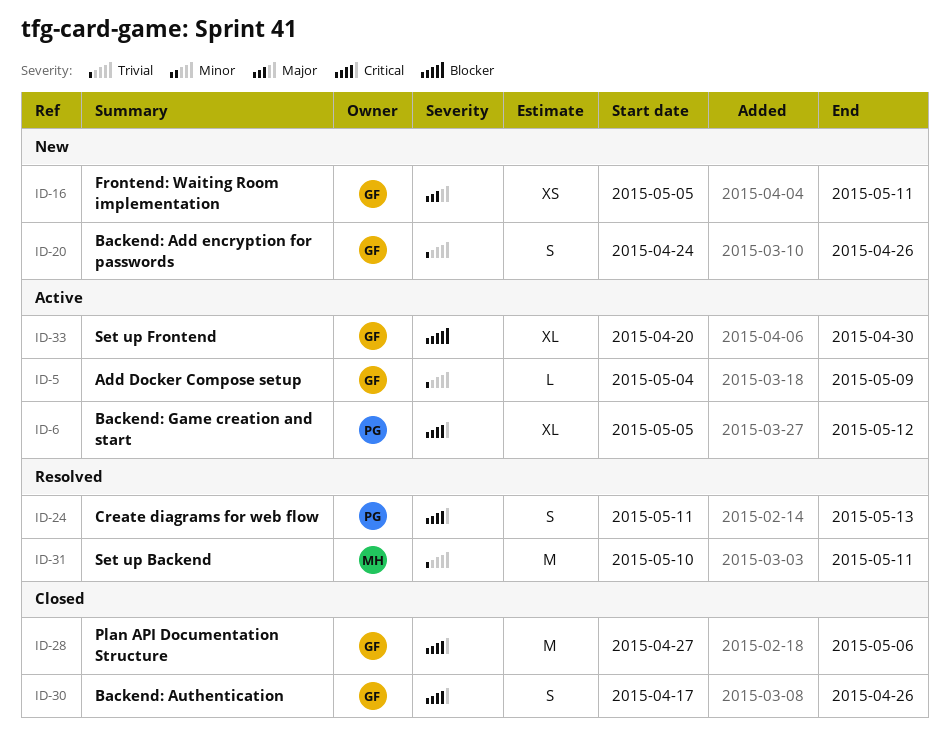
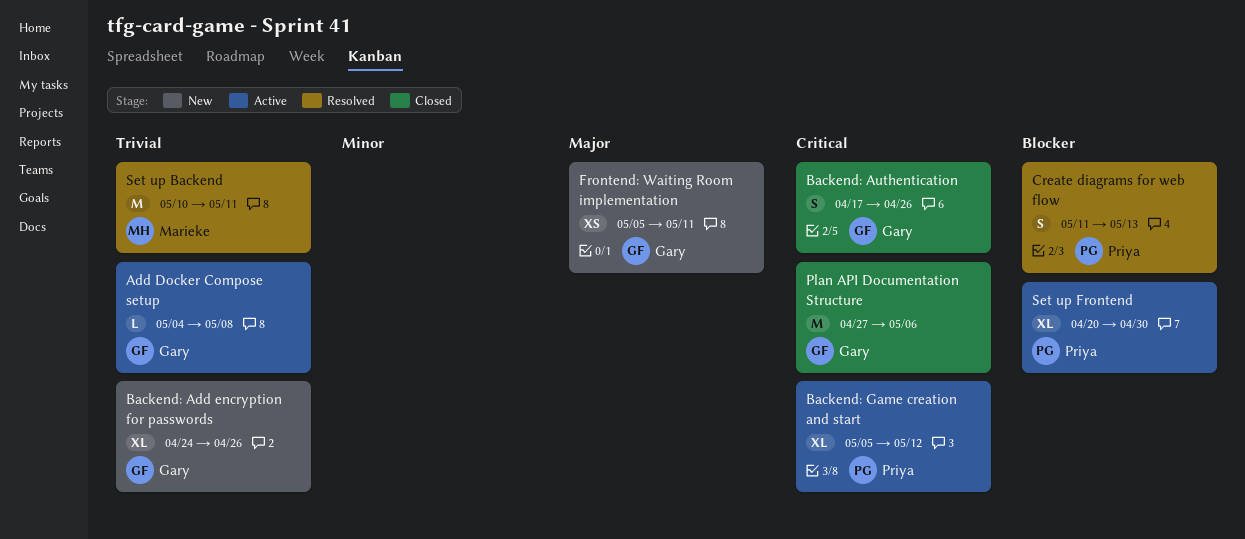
Add Docker Compose setup, due: May 9 -> May 8
Backend: Add encryption for passwords, estimate: S -> XL
Create diagrams for web flow, priority: Critical -> Blocker
Set up Frontend, owner: Gary -> Priya

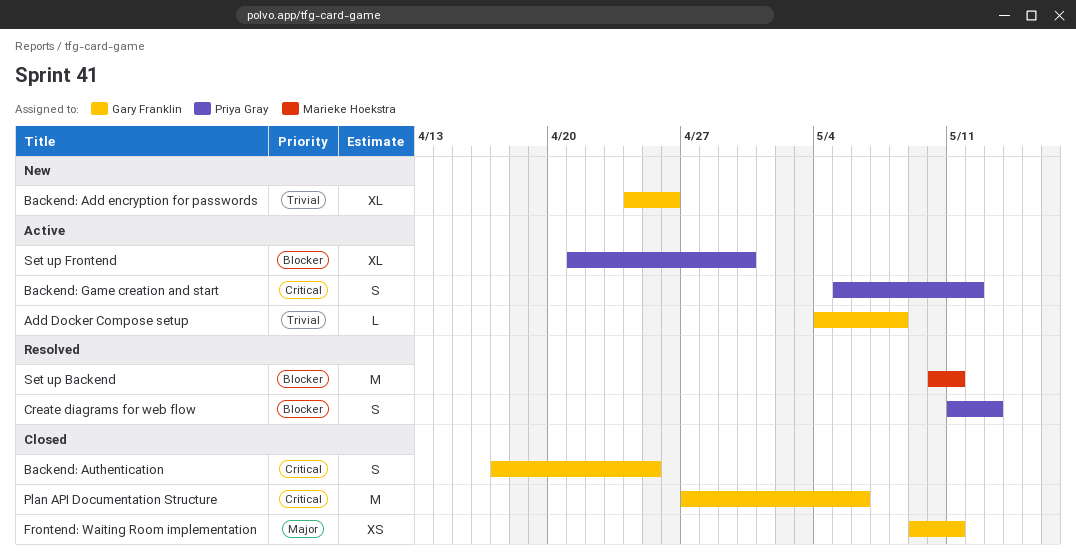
Backend: Authentication, due: Apr 26 -> Apr 25
Backend: Game creation and start, estimate: XL -> S
Frontend: Waiting Room implementation, status: New -> Closed
Frontend: Waiting Room implementation, start: May 5 -> May 9
Set up Backend, priority: Trivial -> Blocker
Set up Frontend, start: Apr 20 -> Apr 21

